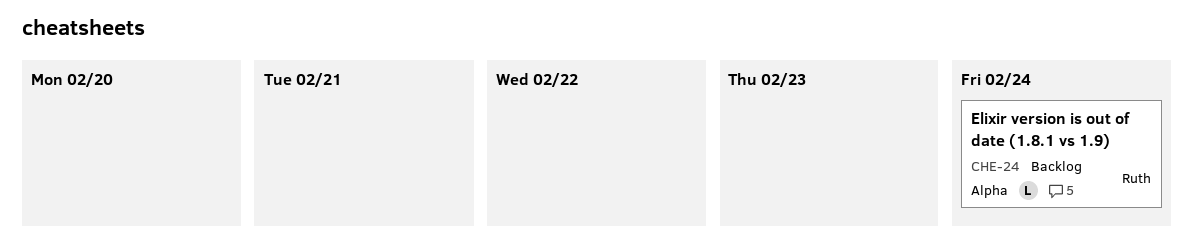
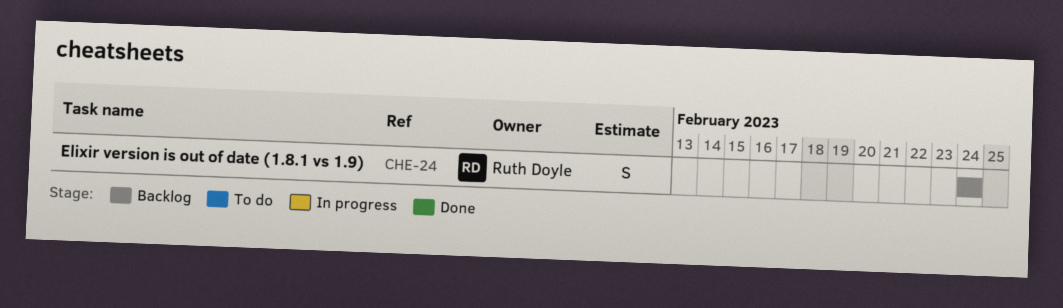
CHE-24, estimate: L -> S

